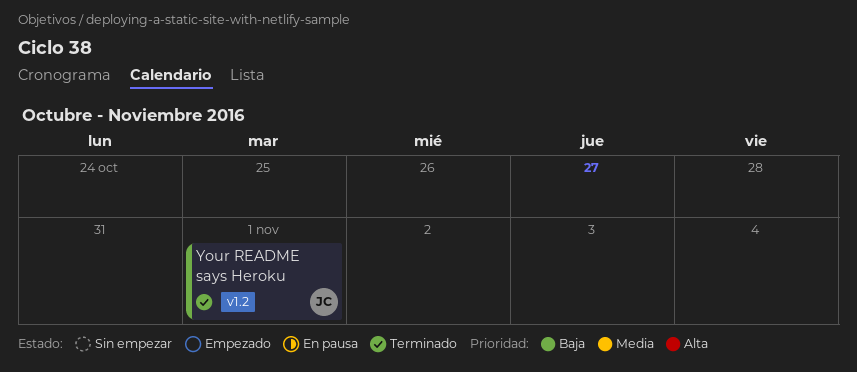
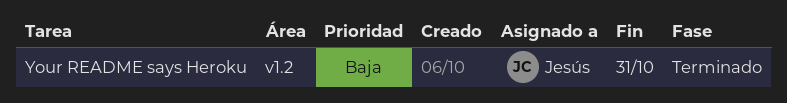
Your README says Heroku, due: Nov 1 -> Oct 31

